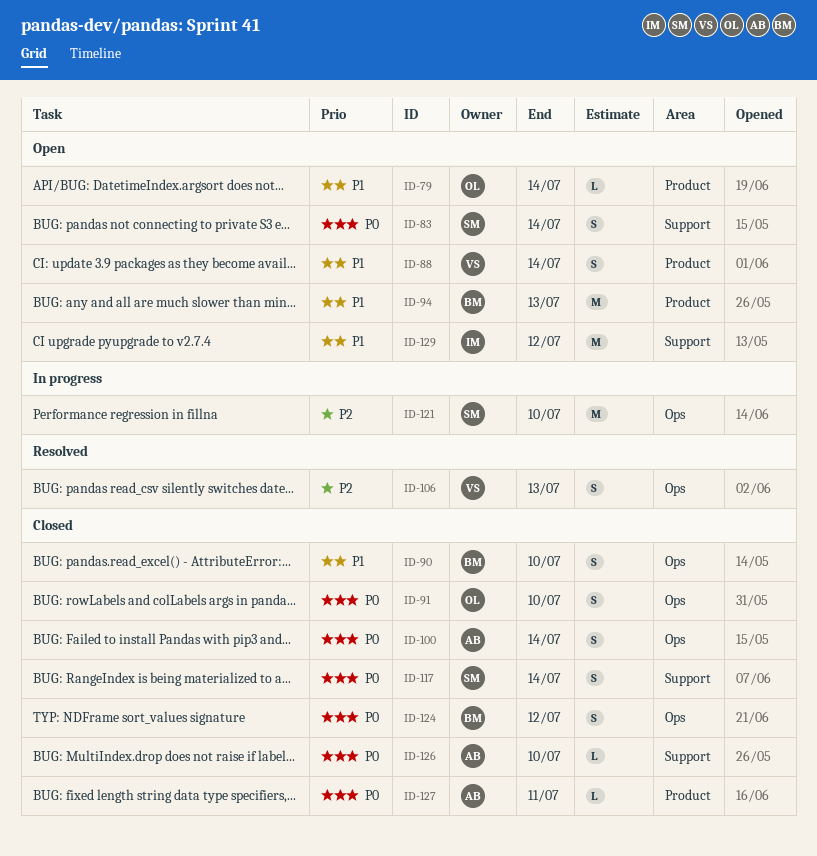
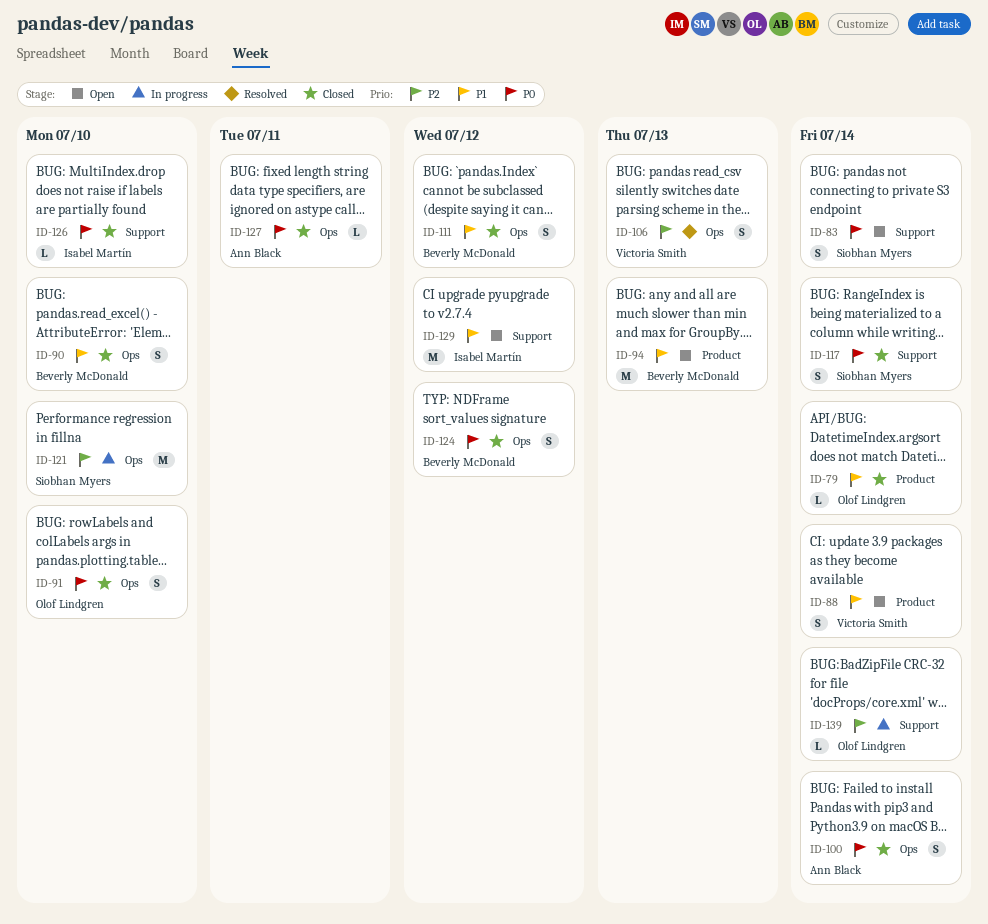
ID-79, status: Open -> Closed
ID-111: none -> present
ID-126, owner: Ann Black -> Isabel Martín
ID-127, label: Product -> Ops
ID-139: none -> present

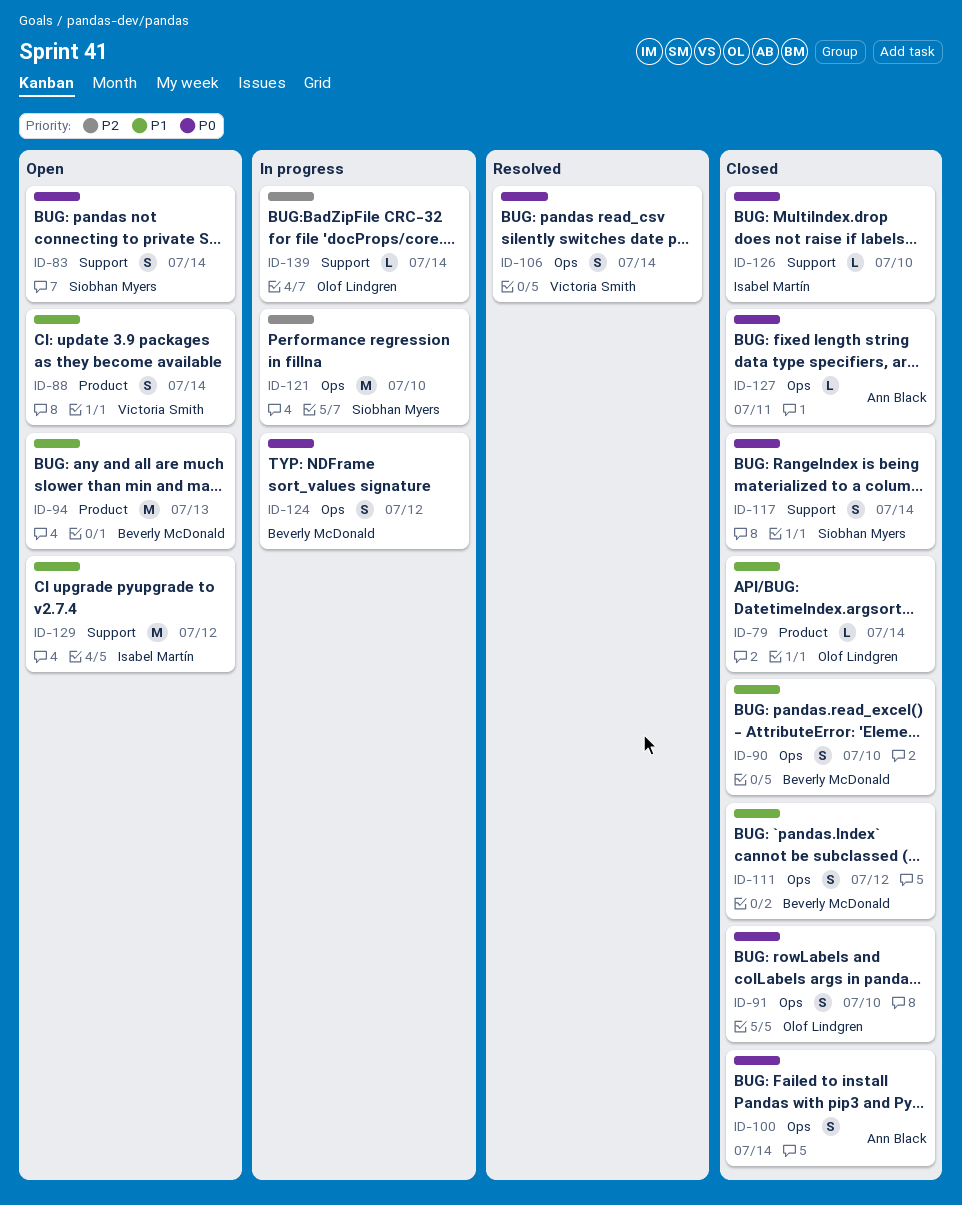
ID-106, priority: P2 -> P0
ID-106, due: Jul 13 -> Jul 14
ID-124, status: Closed -> In progress

